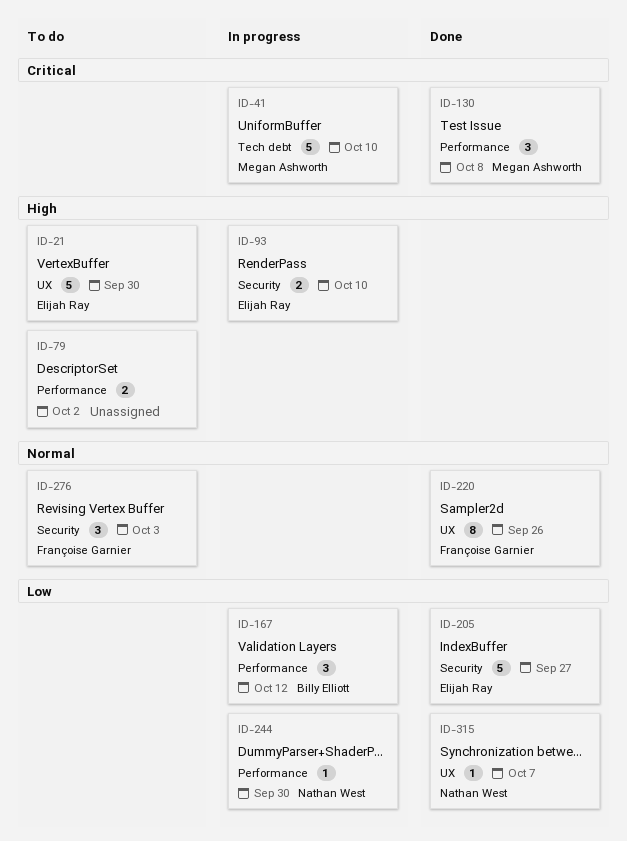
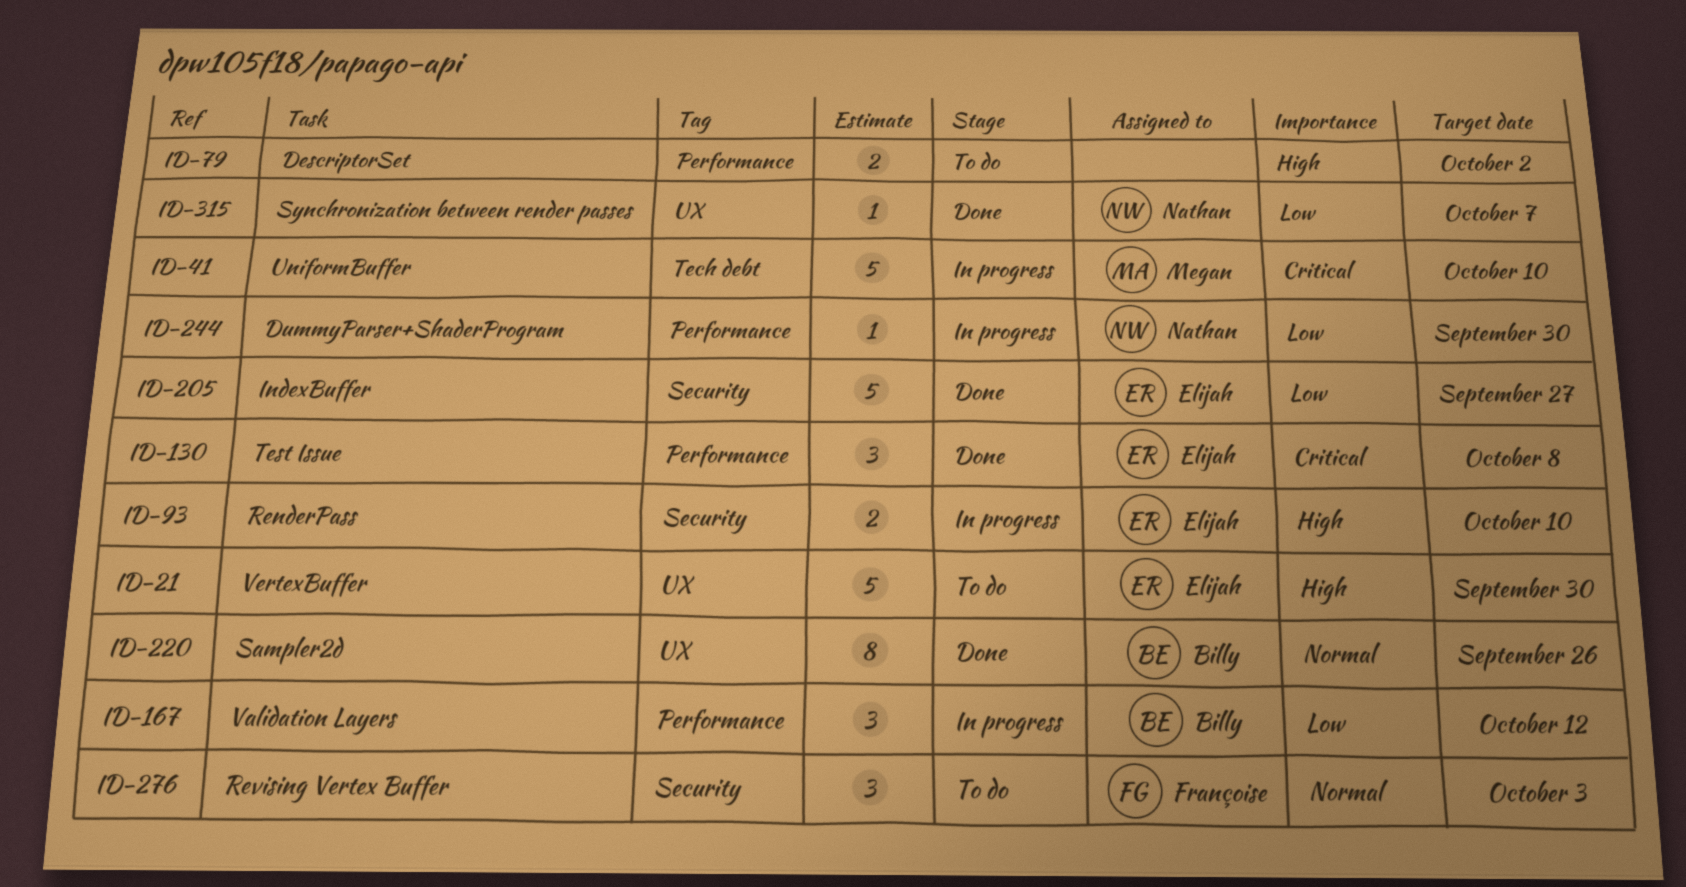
ID-130, owner: Megan Ashworth -> Elijah Ray
ID-220, owner: Françoise Garnier -> Billy Elliott

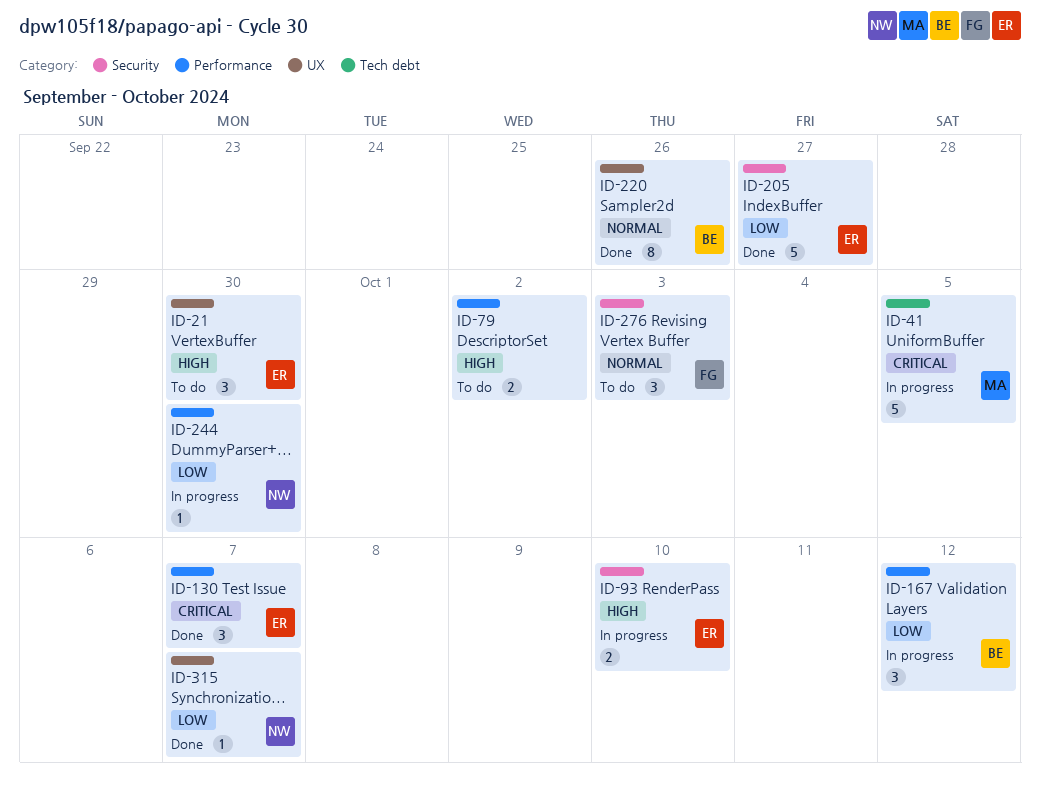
ID-21, estimate: 5 -> 3
ID-41, due: Oct 10 -> Oct 5
ID-130, due: Oct 8 -> Oct 7

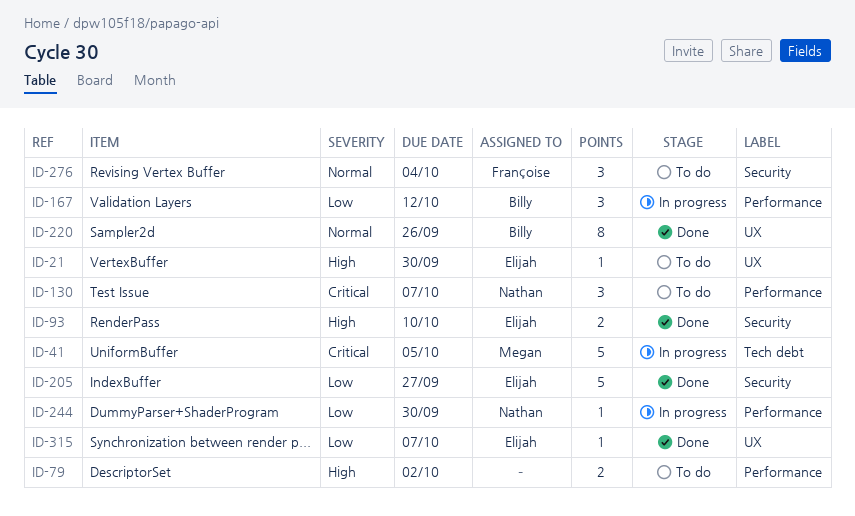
ID-21, estimate: 3 -> 1
ID-93, status: In progress -> Done
ID-130, status: Done -> To do
ID-130, owner: Elijah -> Nathan
ID-276, due: Oct 3 -> Oct 4
ID-315, owner: Nathan -> Elijah

